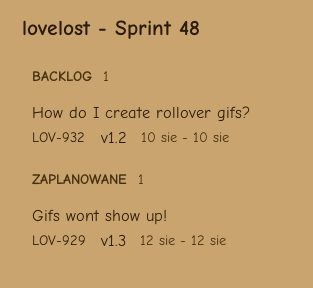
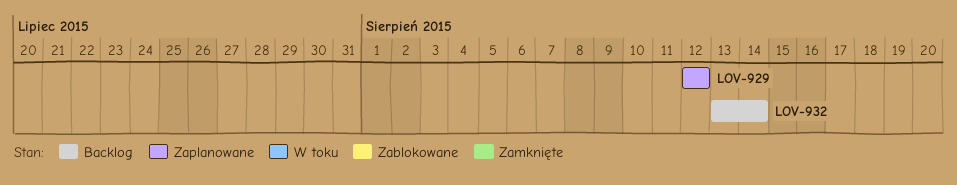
LOV-932, start: Aug 10 -> Aug 13
LOV-932, due: Aug 10 -> Aug 14

